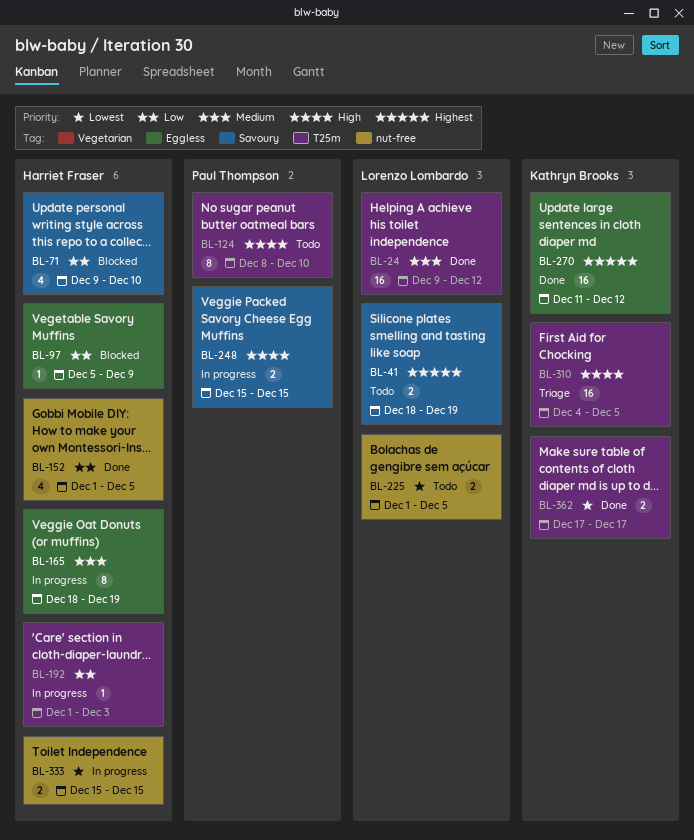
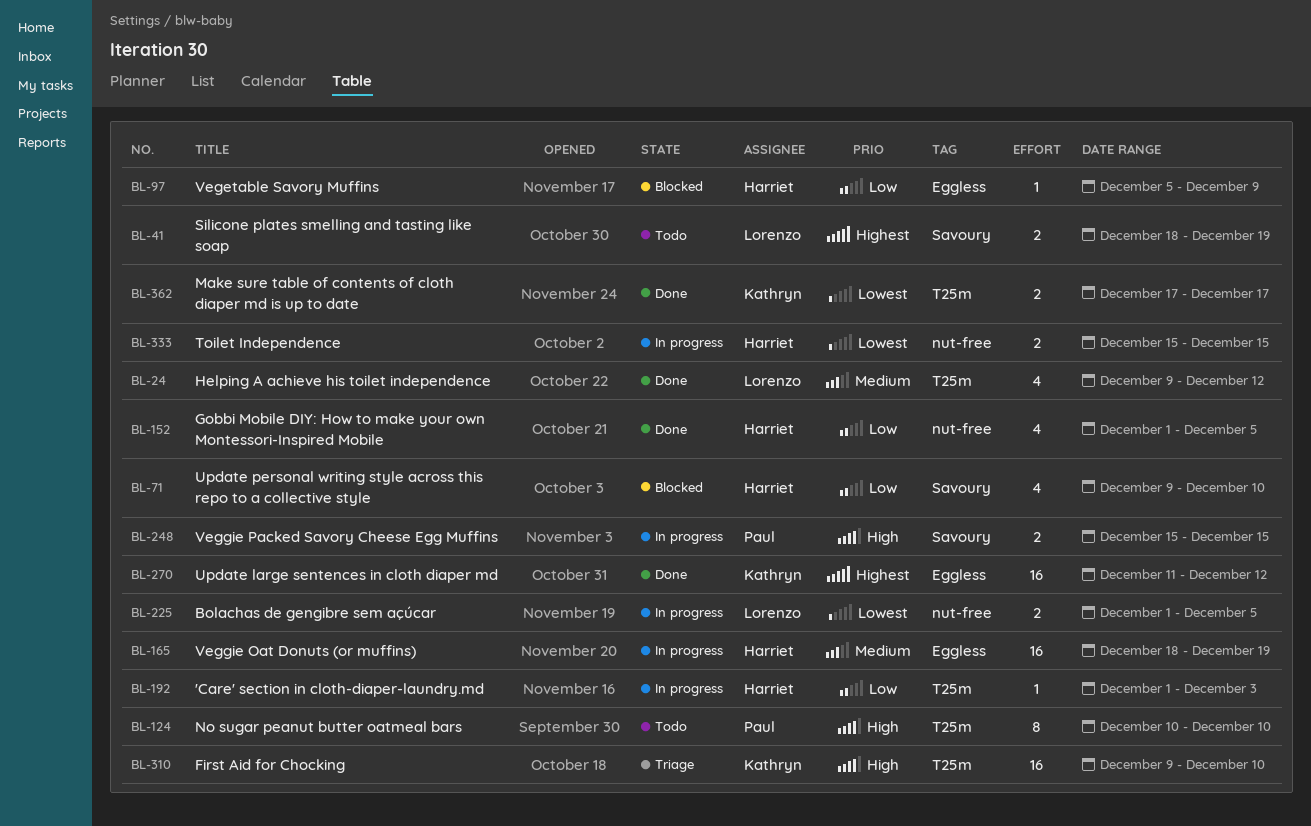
BL-24, estimate: 16 -> 4
BL-124, start: Dec 8 -> Dec 10
BL-165, estimate: 8 -> 16
BL-225, status: Todo -> In progress
BL-310, start: Dec 4 -> Dec 9
BL-310, due: Dec 5 -> Dec 10

